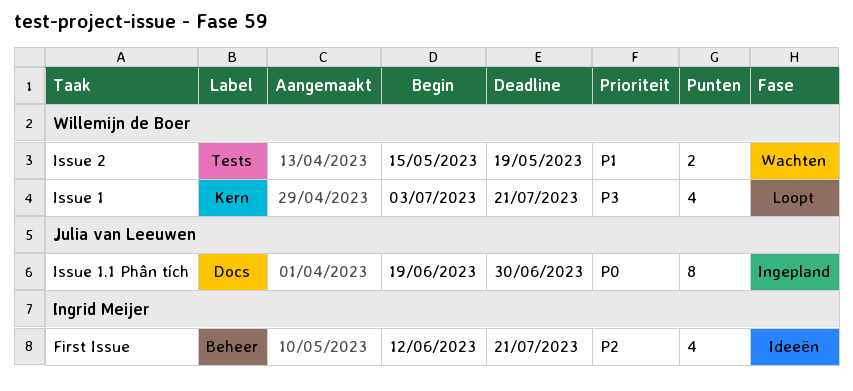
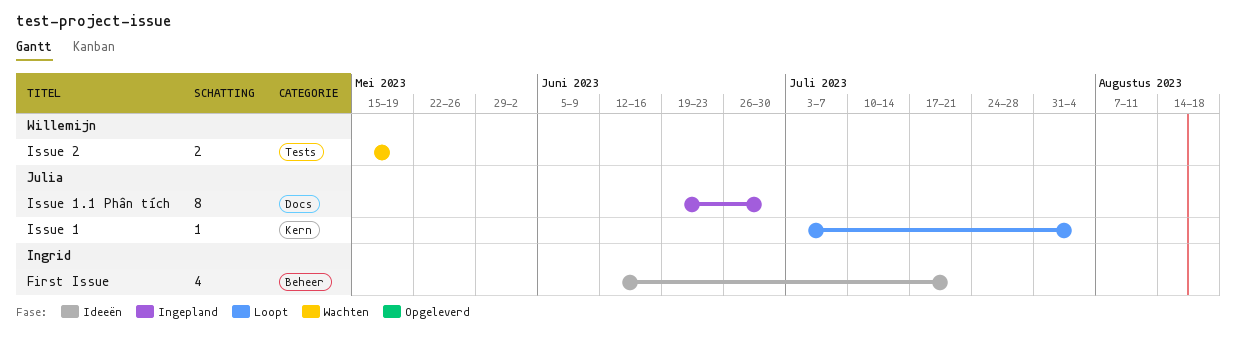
Issue 1, owner: Willemijn de Boer -> Julia van Leeuwen
Issue 1, estimate: 4 -> 1
Issue 1, due: Jul 21 -> Aug 4

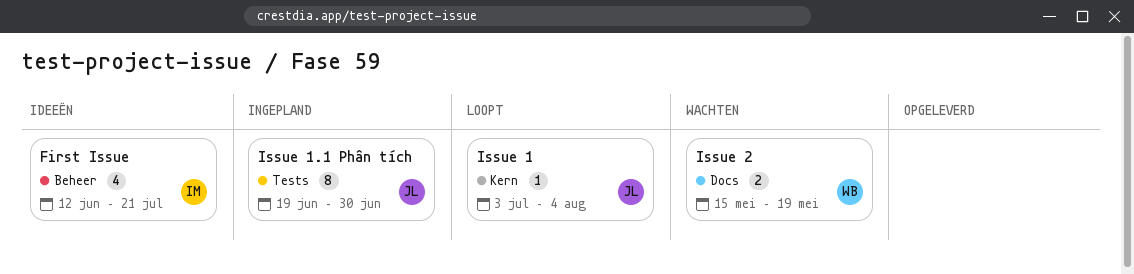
Issue 1.1 Phân tích, label: Docs -> Tests
Issue 2, label: Tests -> Docs

